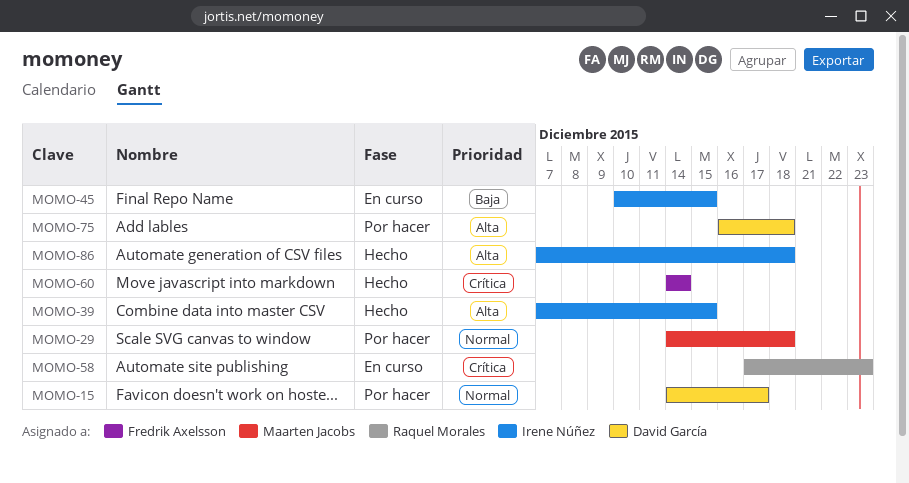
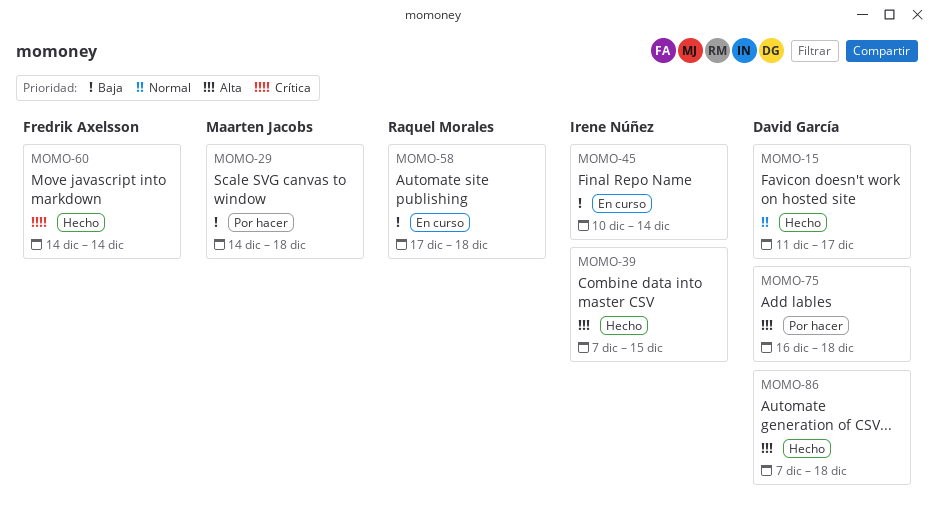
MOMO-15, status: Por hacer -> Hecho
MOMO-15, start: Dec 14 -> Dec 11
MOMO-29, priority: Normal -> Baja
MOMO-45, due: Dec 15 -> Dec 14
MOMO-58, priority: Crítica -> Baja
MOMO-58, due: Dec 23 -> Dec 18
MOMO-86, owner: Irene Núñez -> David García

